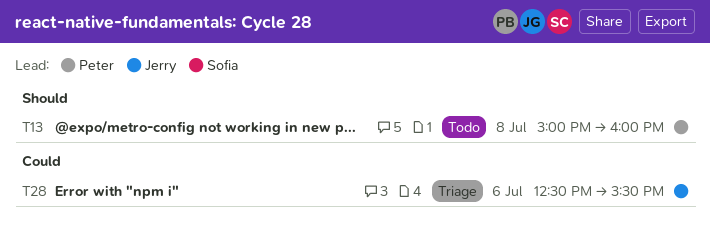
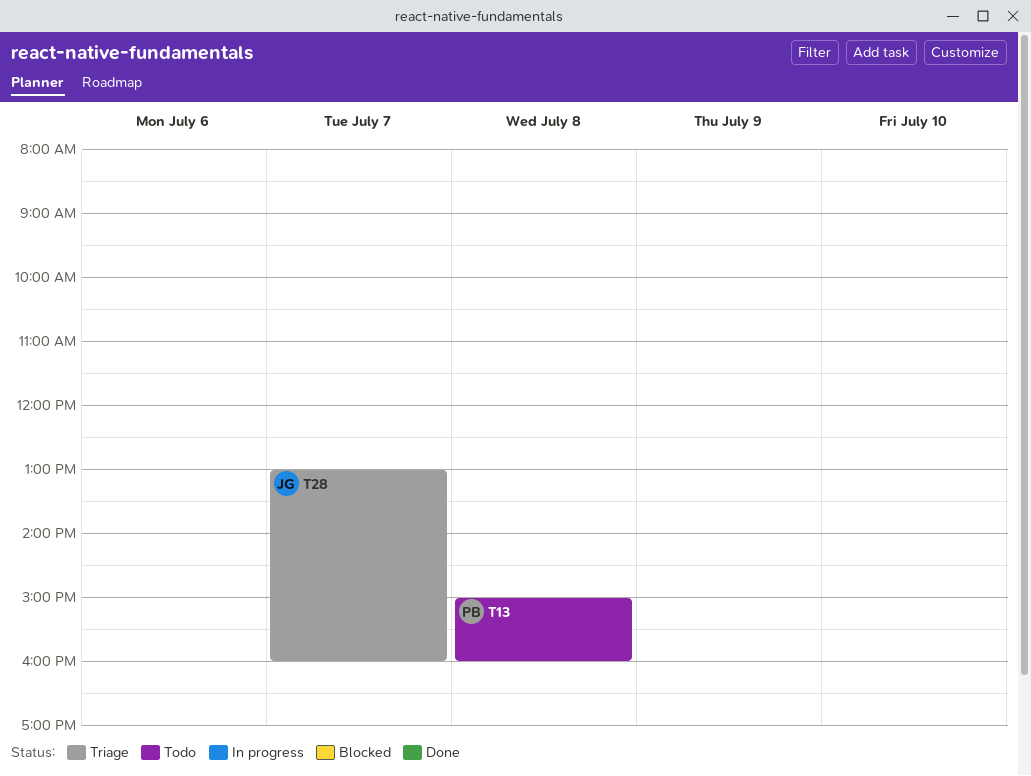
T28, day: Jul 6 -> Jul 7
T28, begins: 12:30 -> 13:00
T28, ends: 15:30 -> 16:00

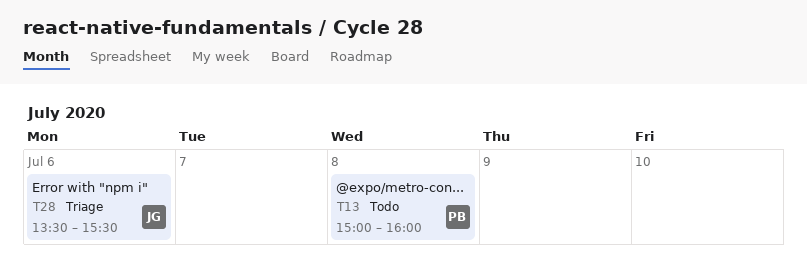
T28, day: Jul 7 -> Jul 6
T28, begins: 13:00 -> 13:30
T28, ends: 16:00 -> 15:30

